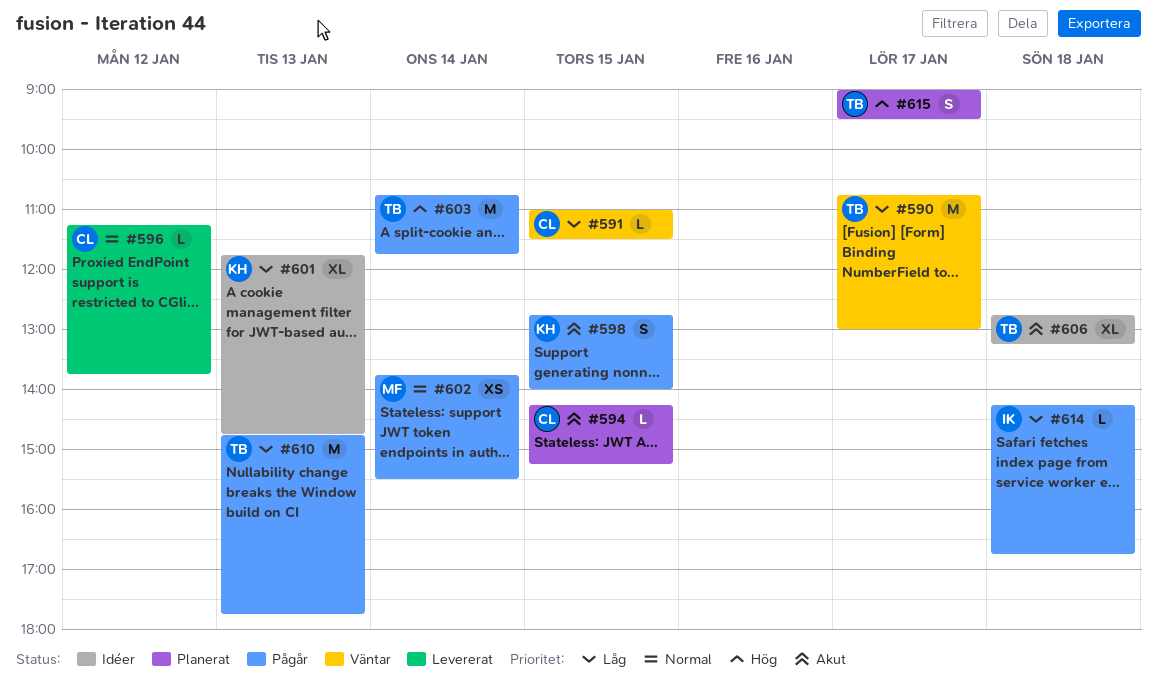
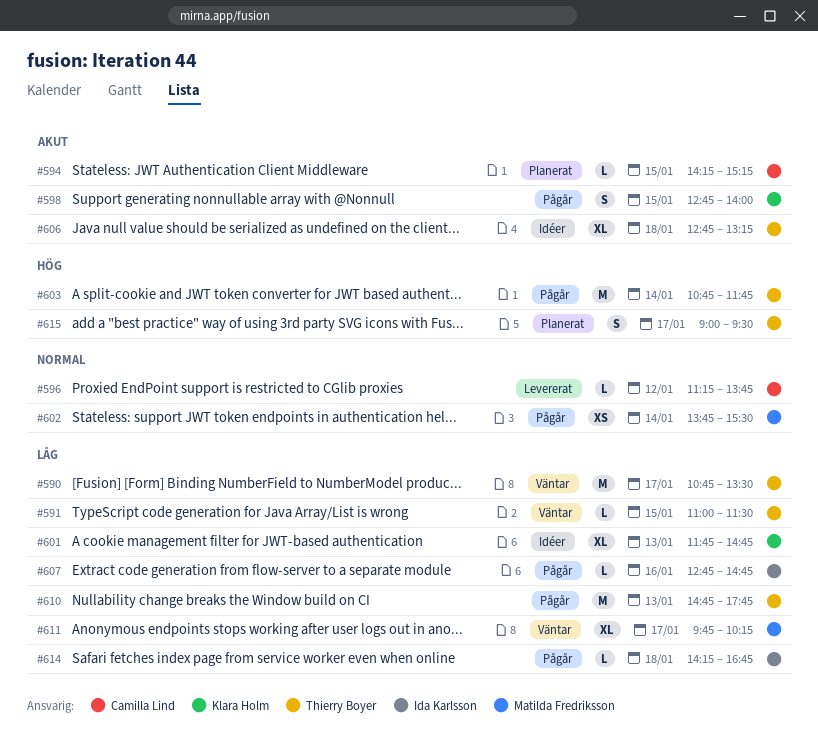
#590, ends: 13:00 -> 13:30
#591, owner: Camilla Lind -> Thierry Boyer
#607: none -> present
#611: none -> present

